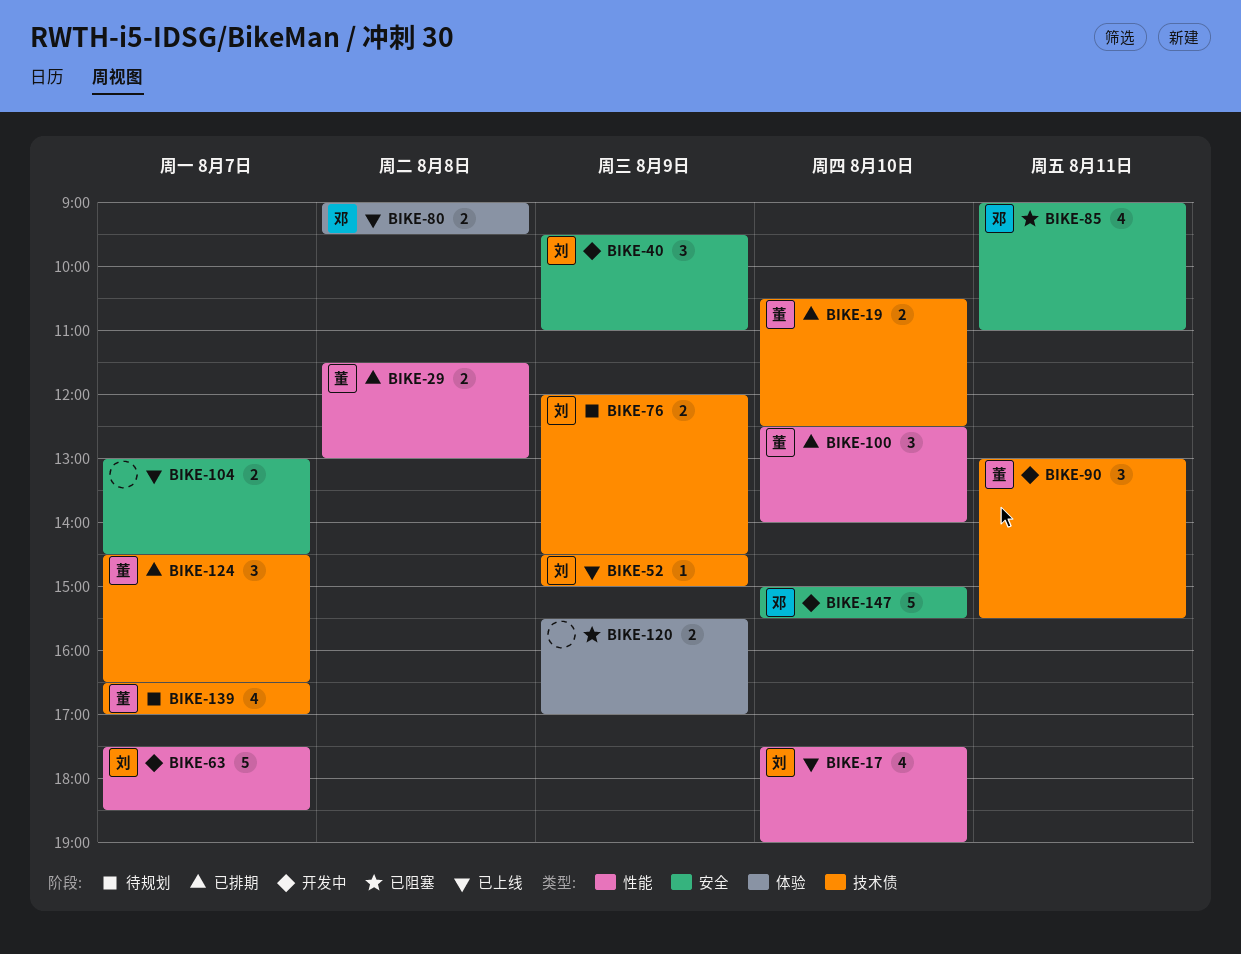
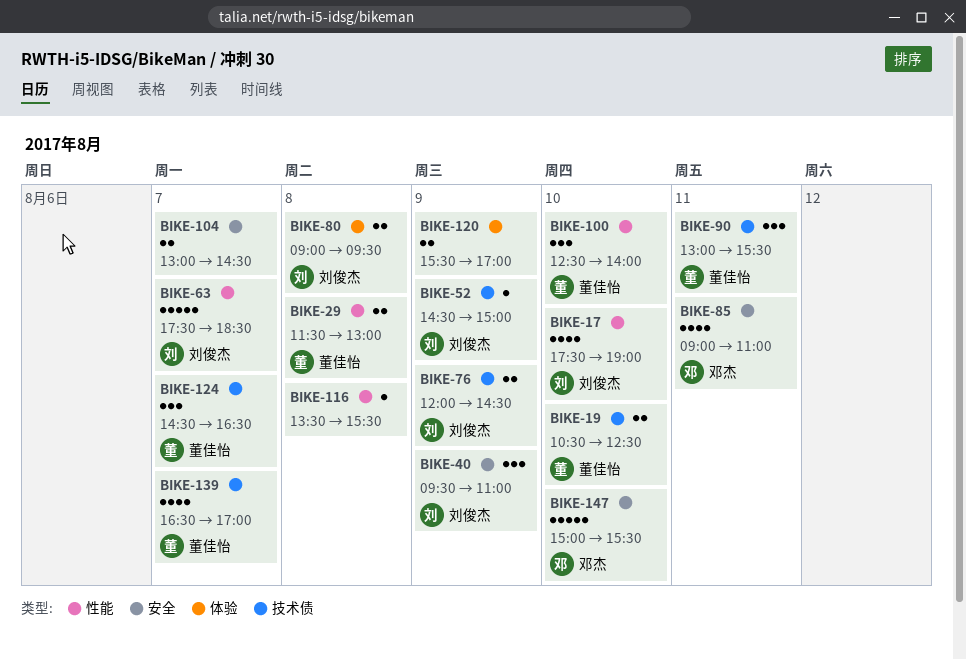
BIKE-80, owner: 邓杰 -> 刘俊杰
BIKE-116: none -> present

